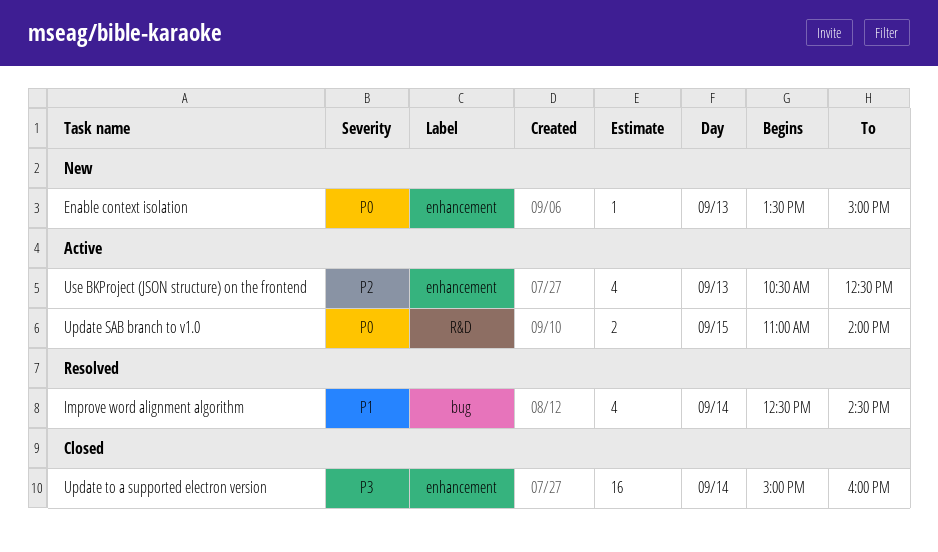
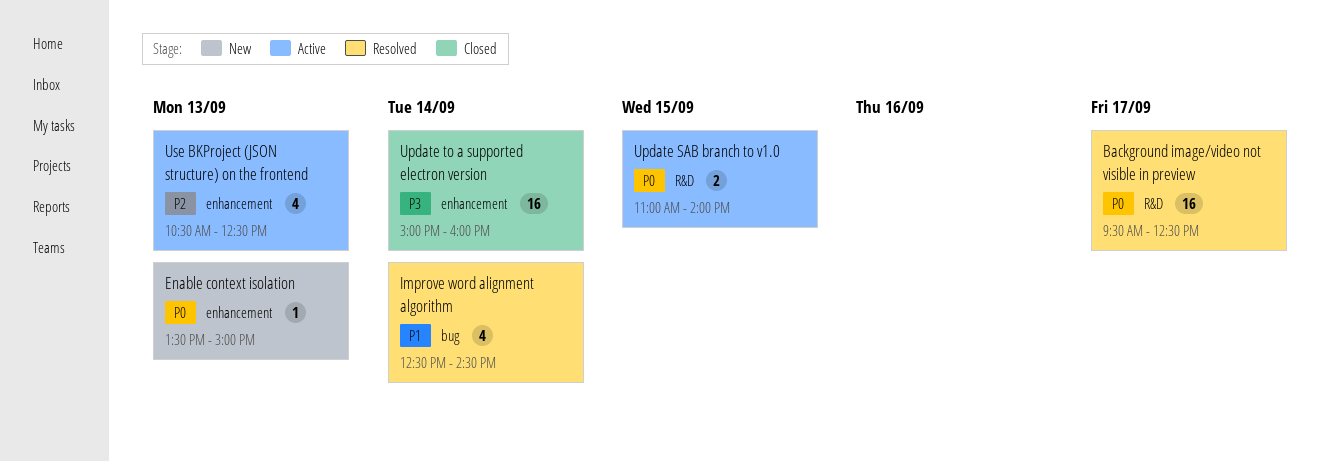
Background image/video not visible in preview: none -> present

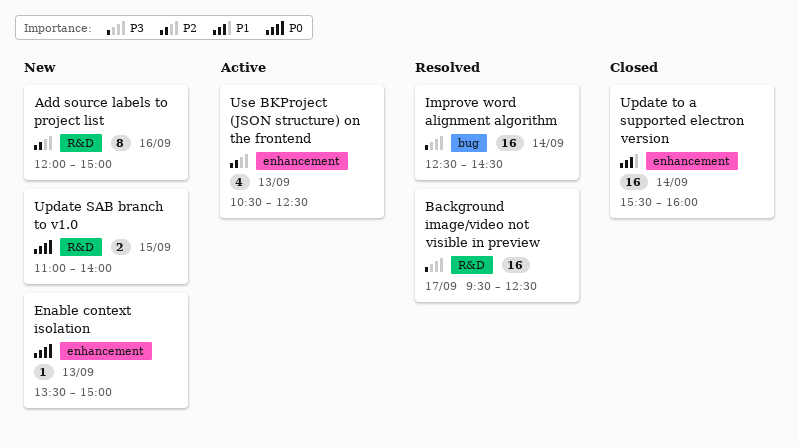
Add source labels to project list: none -> present
Background image/video not visible in preview, priority: P0 -> P3
Improve word alignment algorithm, priority: P1 -> P3
Improve word alignment algorithm, estimate: 4 -> 16
Update SAB branch to v1.0, status: Active -> New
Update to a supported electron version, priority: P3 -> P1
Update to a supported electron version, begins: 15:00 -> 15:30

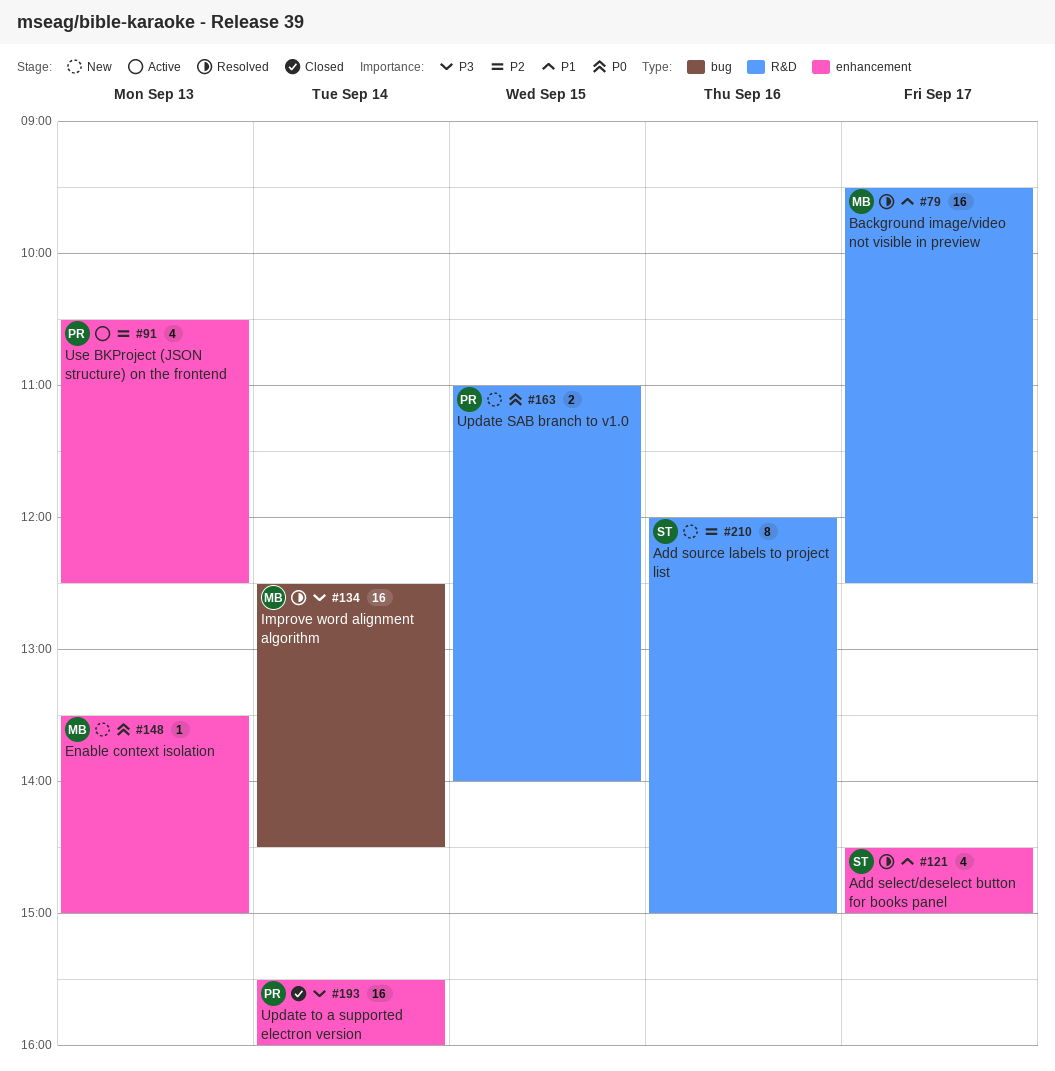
Add select/deselect button for books panel: none -> present
Background image/video not visible in preview, priority: P3 -> P1
Update to a supported electron version, priority: P1 -> P3

